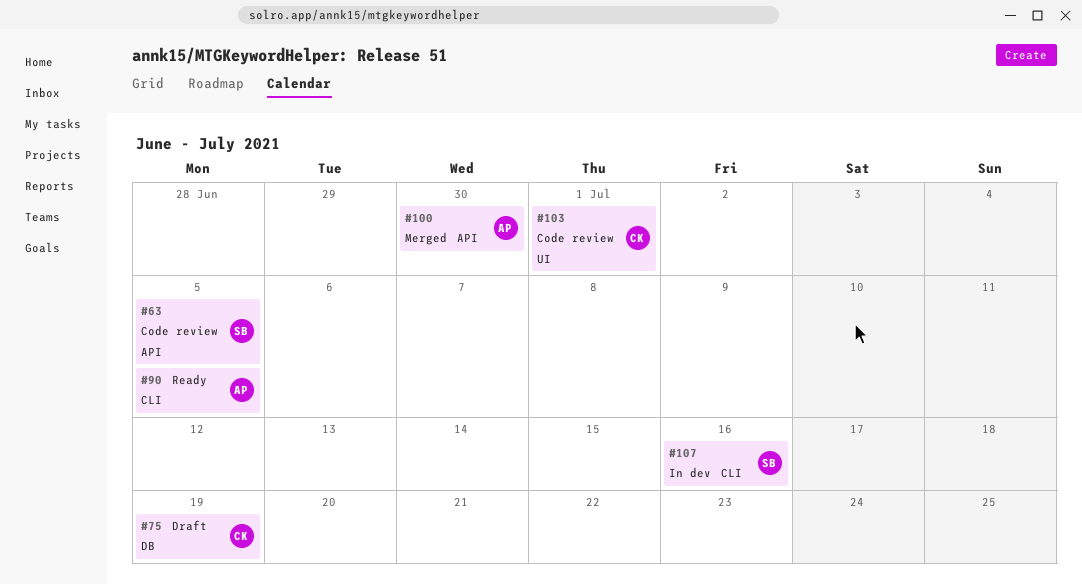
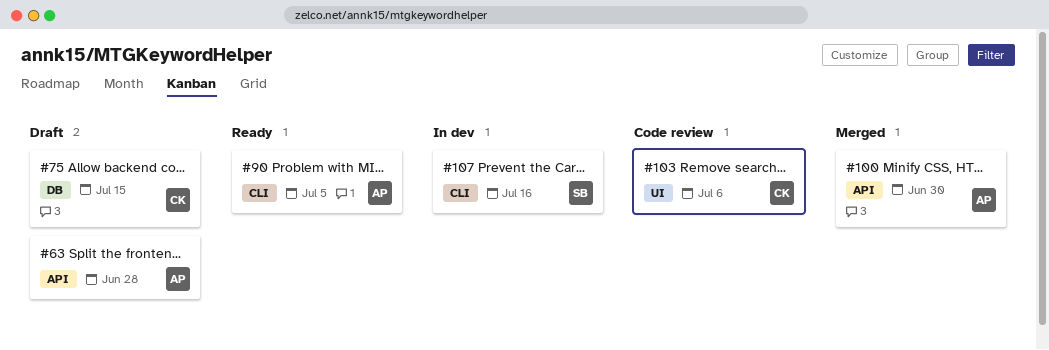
#63, status: Code review -> Draft
#63, owner: SB -> AP
#63, due: Jul 5 -> Jun 28
#75, due: Jul 19 -> Jul 15
#103, due: Jul 1 -> Jul 6

